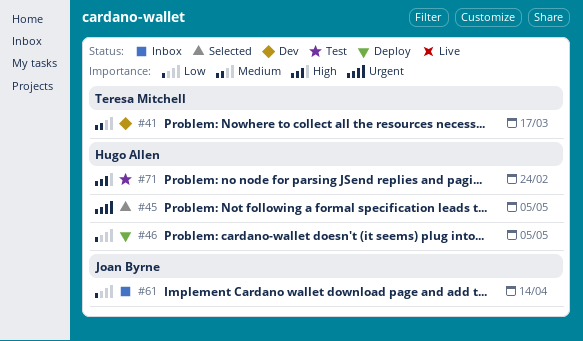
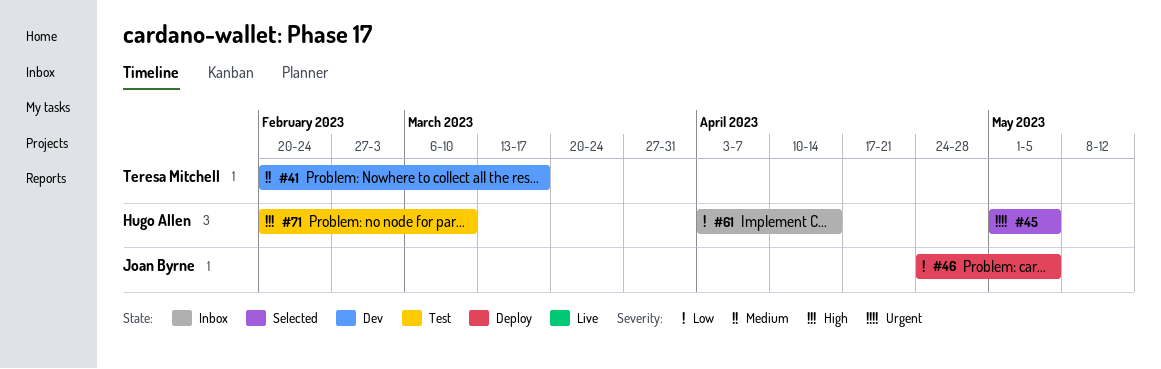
#46, owner: Hugo Allen -> Joan Byrne
#61, owner: Joan Byrne -> Hugo Allen
#71, due: Feb 24 -> Mar 10

